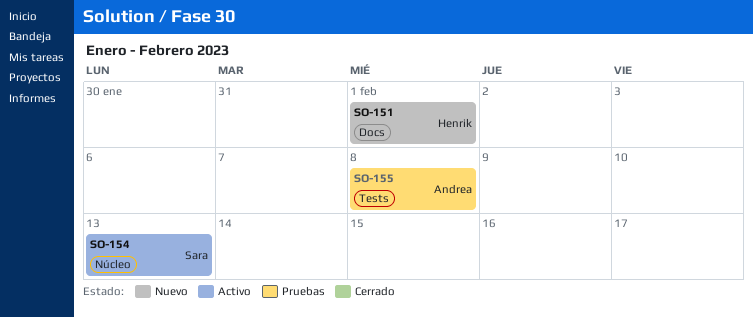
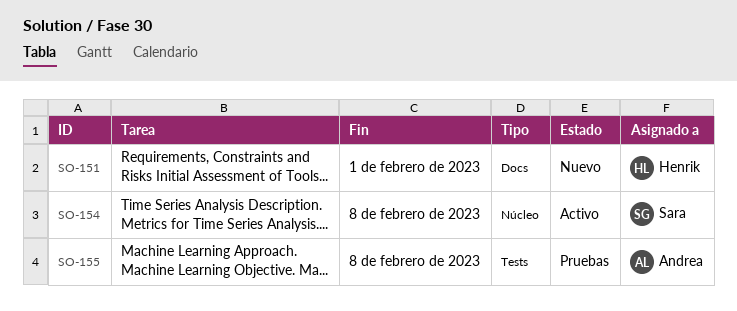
SO-154, due: Feb 13 -> Feb 8

